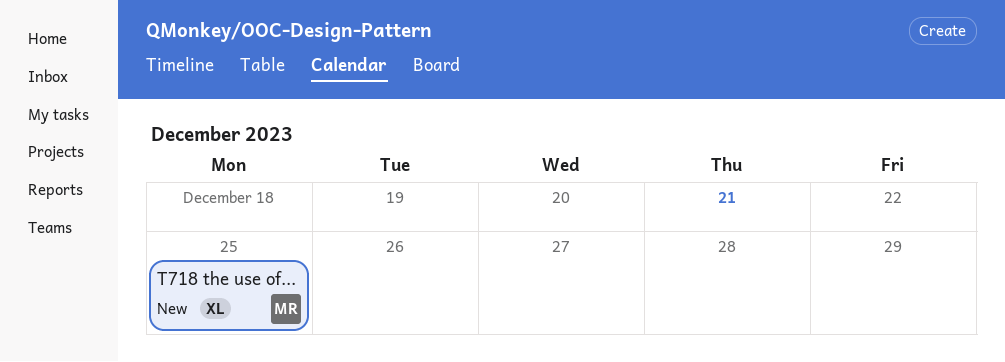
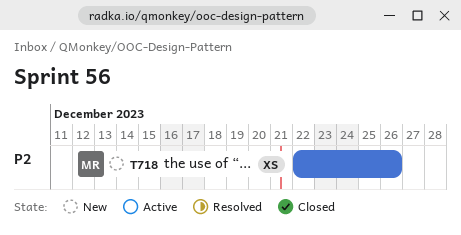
T718, estimate: XL -> XS
T718, due: Dec 25 -> Dec 26

